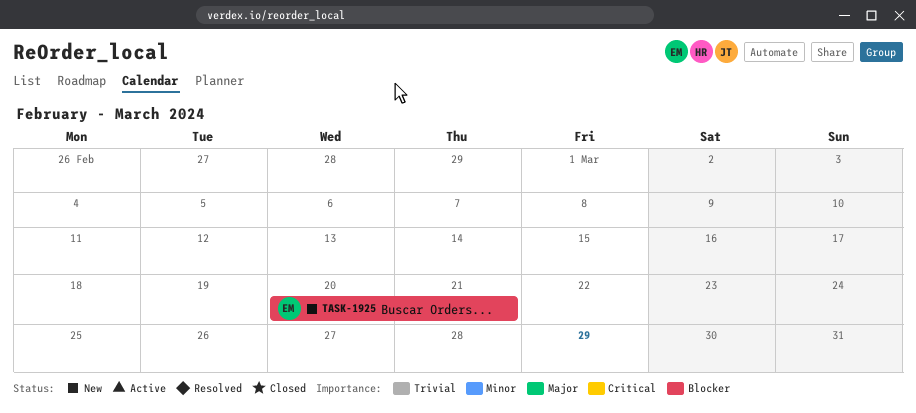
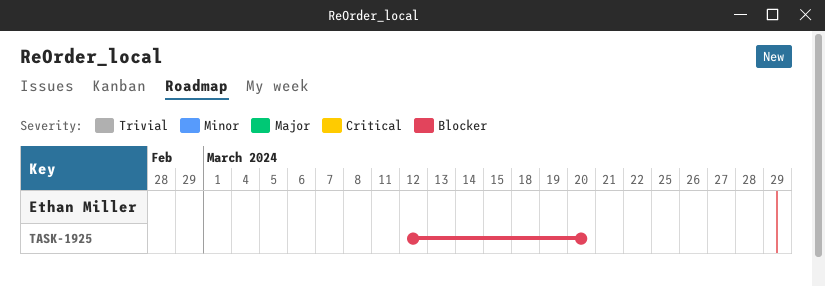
TASK-1925, start: Mar 20 -> Mar 12
TASK-1925, due: Mar 21 -> Mar 20

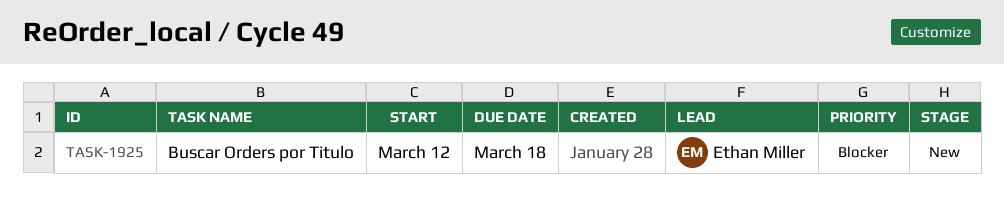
TASK-1925, due: Mar 20 -> Mar 18

